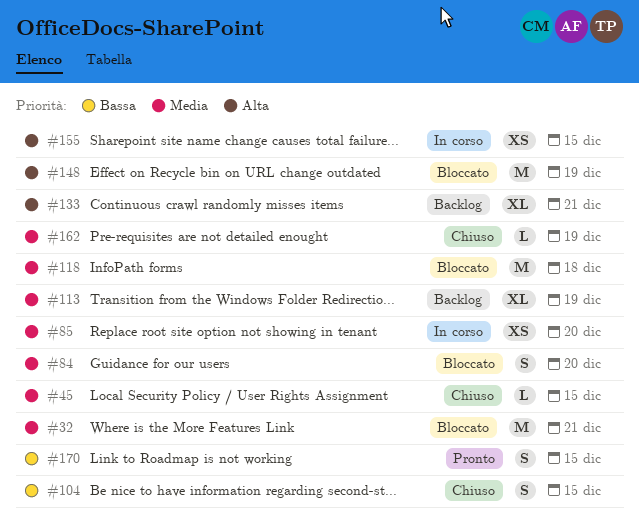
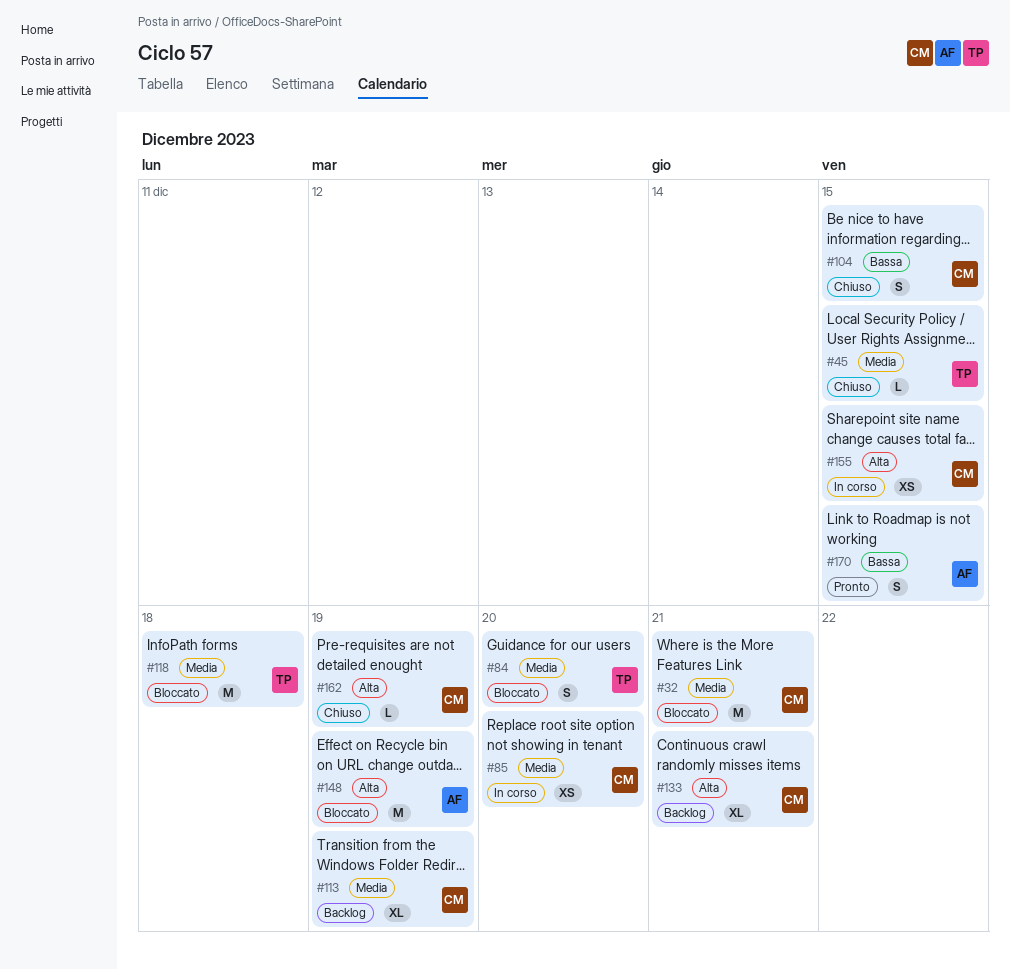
#162, priority: Media -> Alta

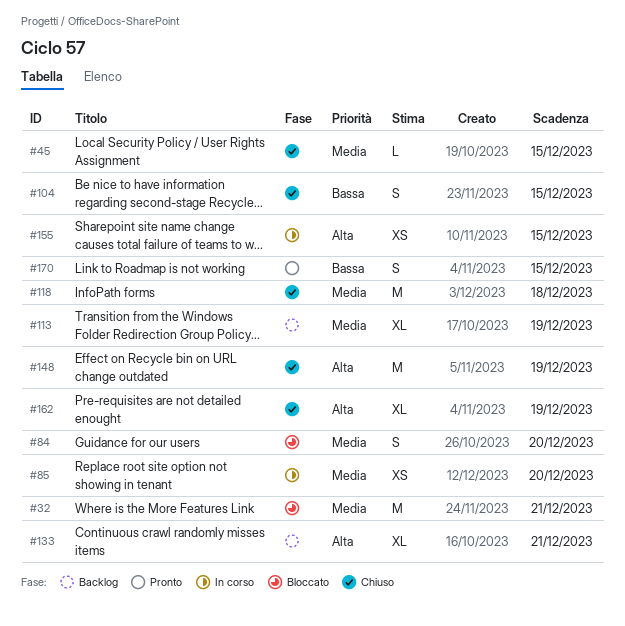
#118, status: Bloccato -> Chiuso
#148, status: Bloccato -> Chiuso
#162, estimate: L -> XL

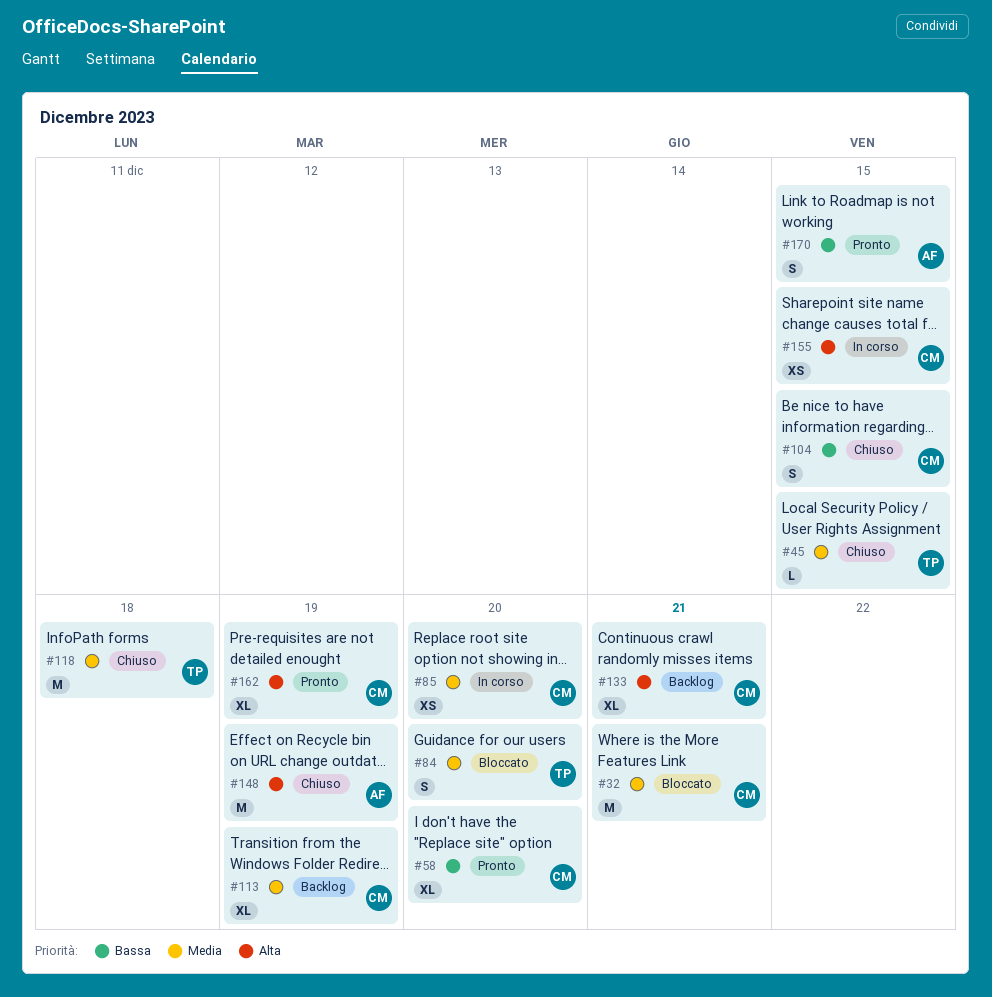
#58: none -> present
#162, status: Chiuso -> Pronto

